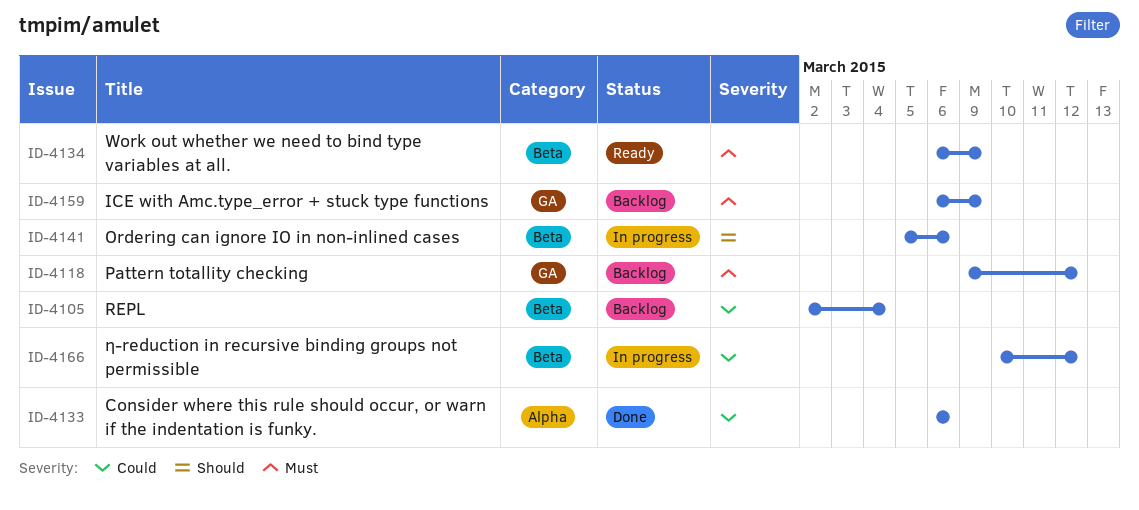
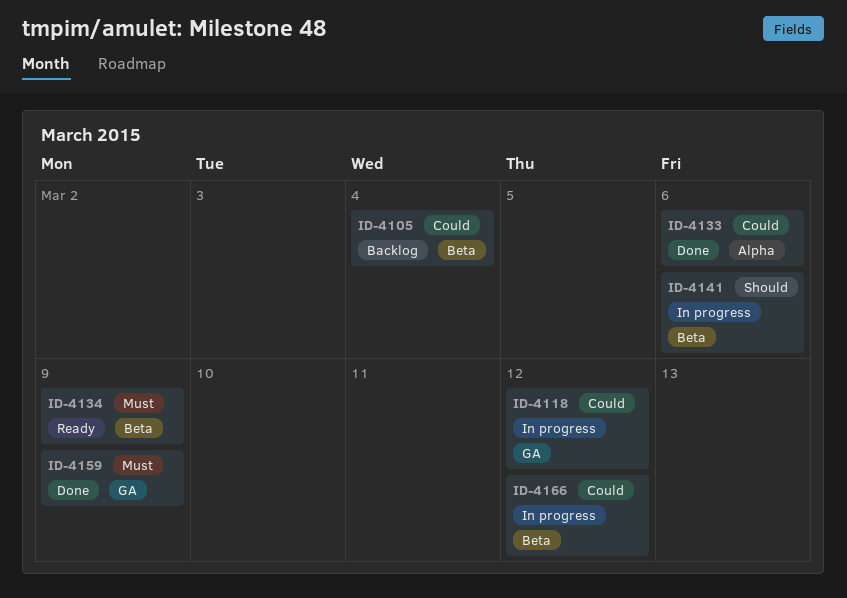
ID-4118, status: Backlog -> In progress
ID-4118, priority: Must -> Could
ID-4159, status: Backlog -> Done

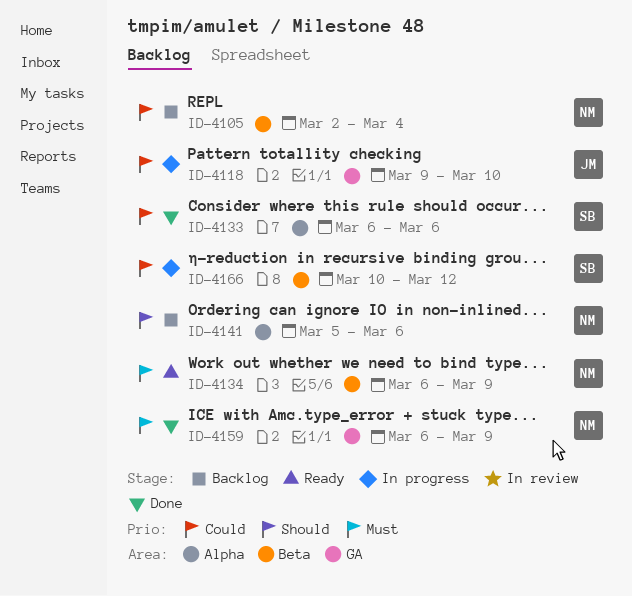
ID-4118, due: Mar 12 -> Mar 10
ID-4141, status: In progress -> Backlog
ID-4141, label: Beta -> Alpha

